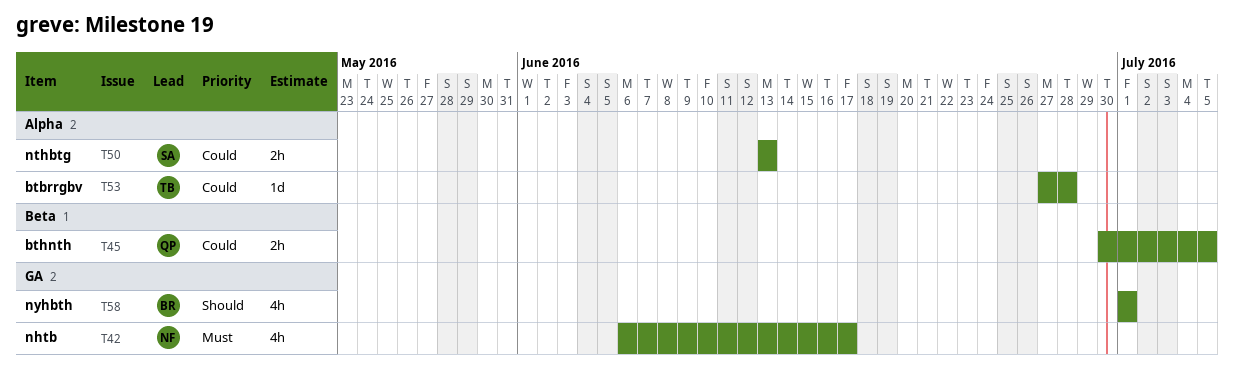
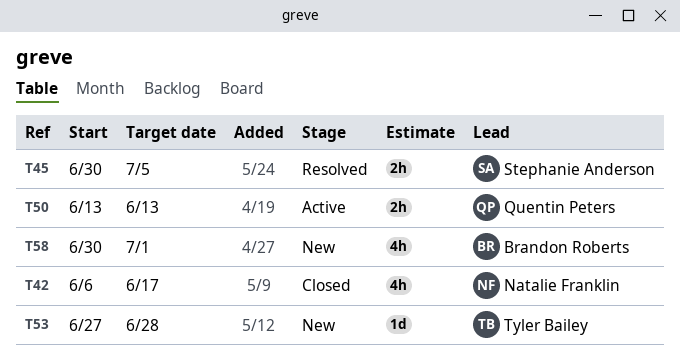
T45, owner: Quentin Peters -> Stephanie Anderson
T50, owner: Stephanie Anderson -> Quentin Peters
T58, start: Jul 1 -> Jun 30

